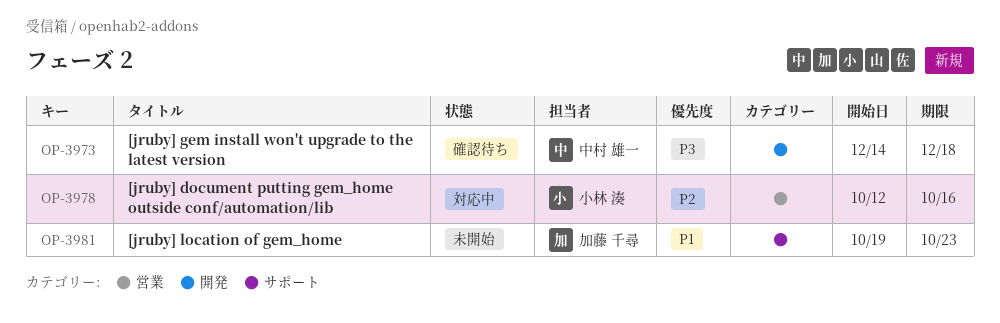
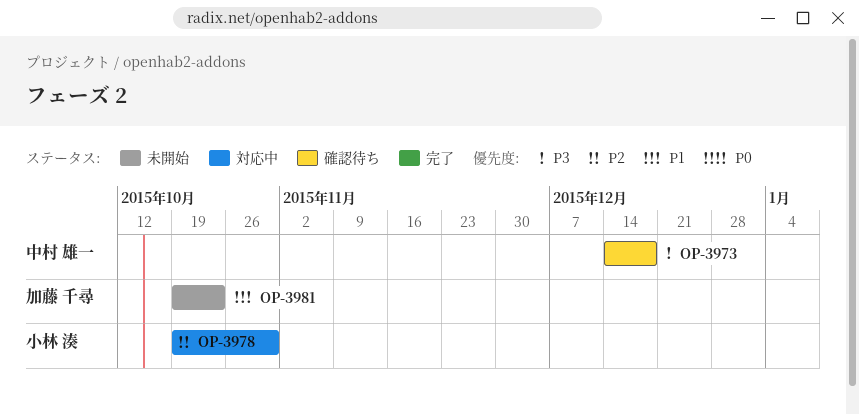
OP-3978, start: Oct 12 -> Oct 19
OP-3978, due: Oct 16 -> Oct 30

